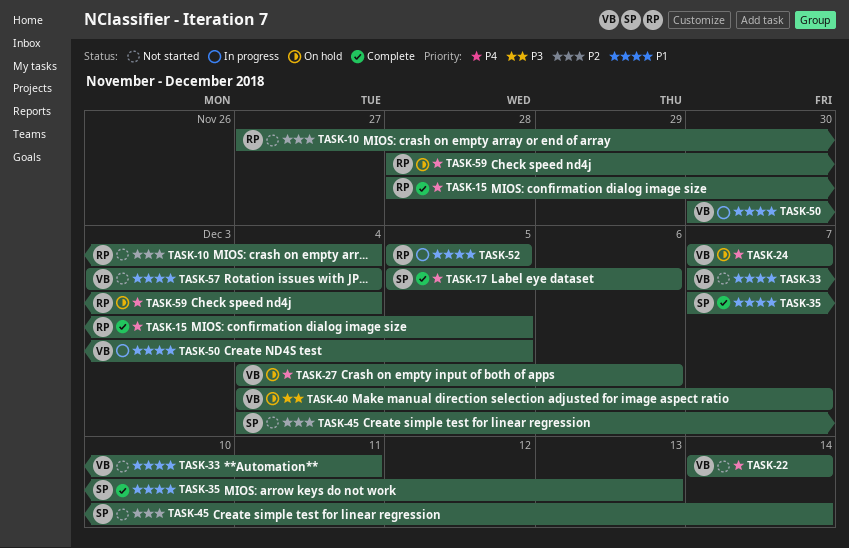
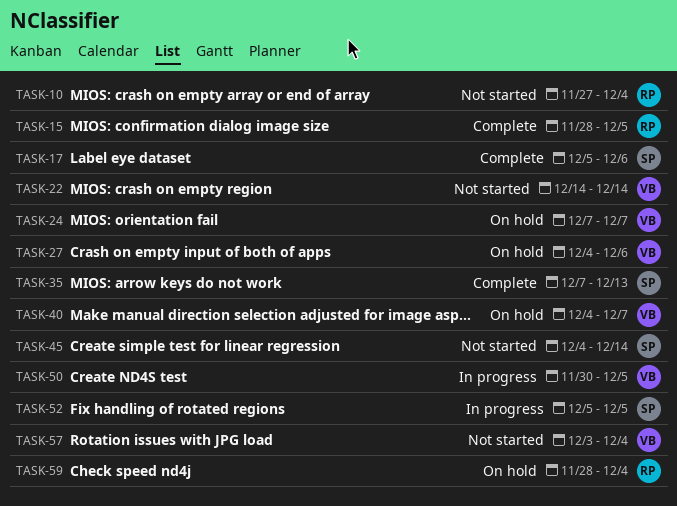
TASK-33: present -> none
TASK-52, owner: RP -> SP

